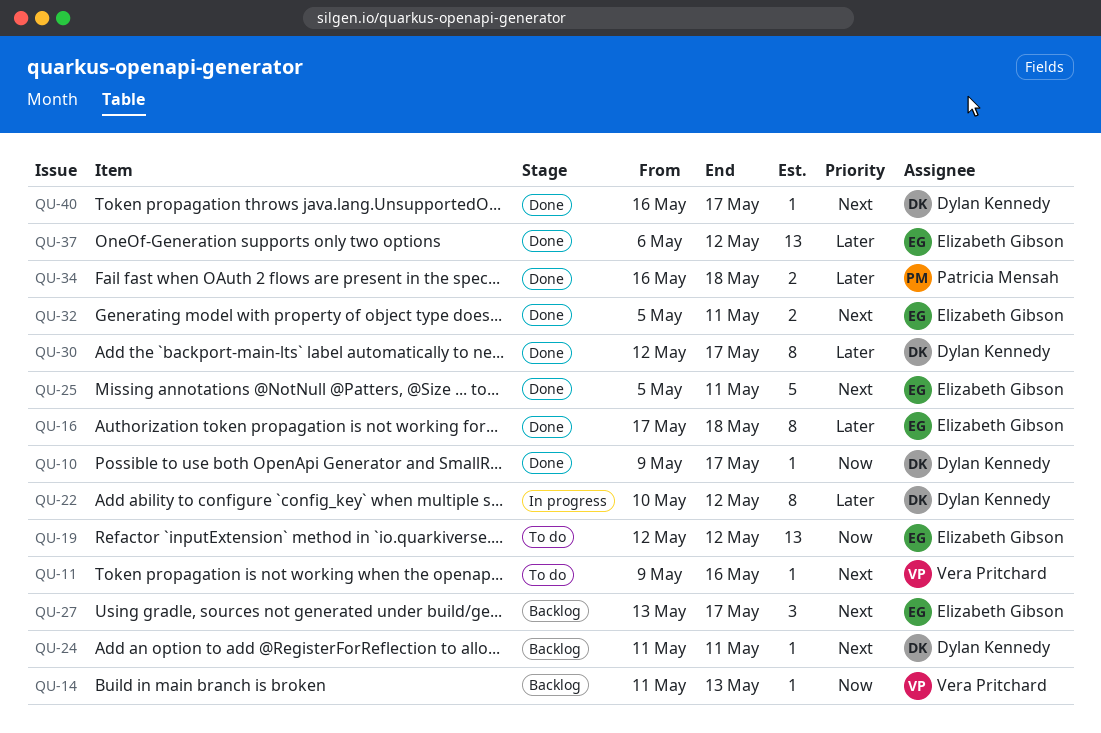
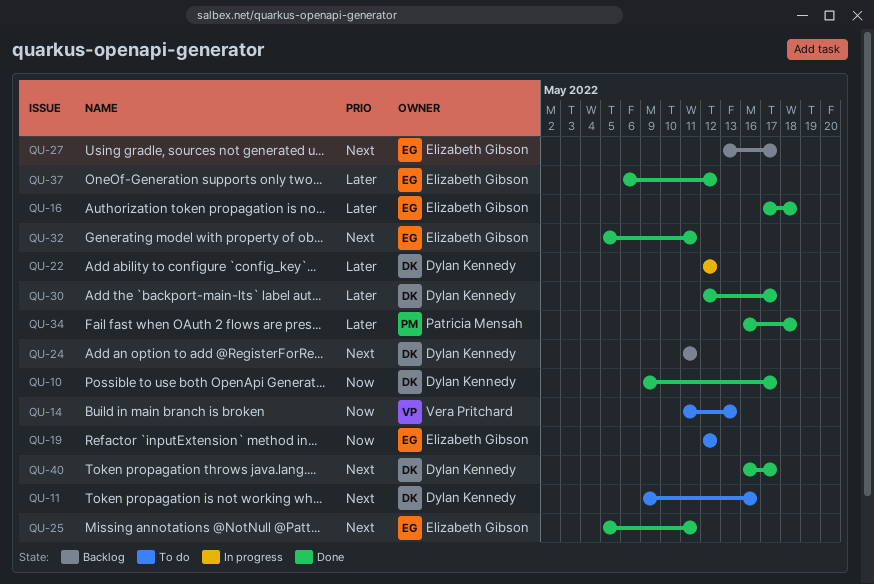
QU-11, owner: Vera Pritchard -> Dylan Kennedy
QU-14, status: Backlog -> To do
QU-22, start: May 10 -> May 12

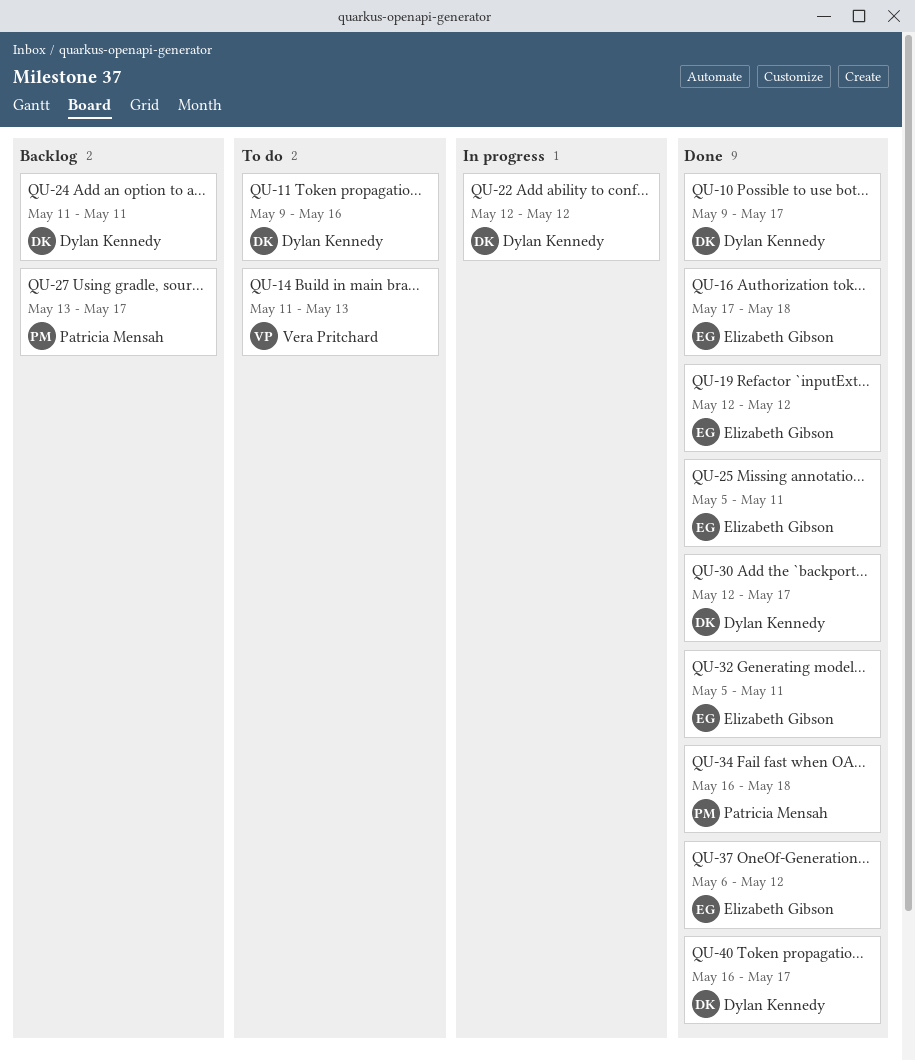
QU-19, status: To do -> Done
QU-27, owner: Elizabeth Gibson -> Patricia Mensah

